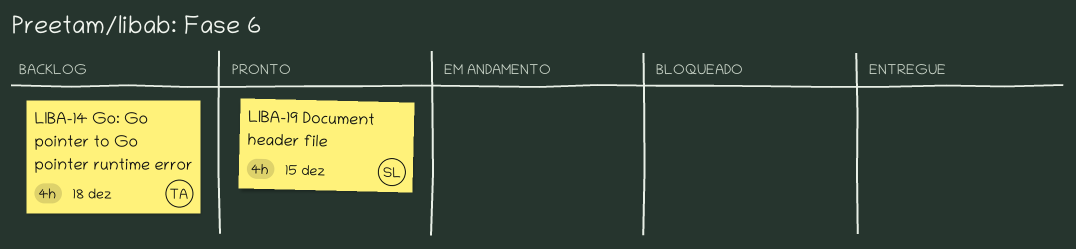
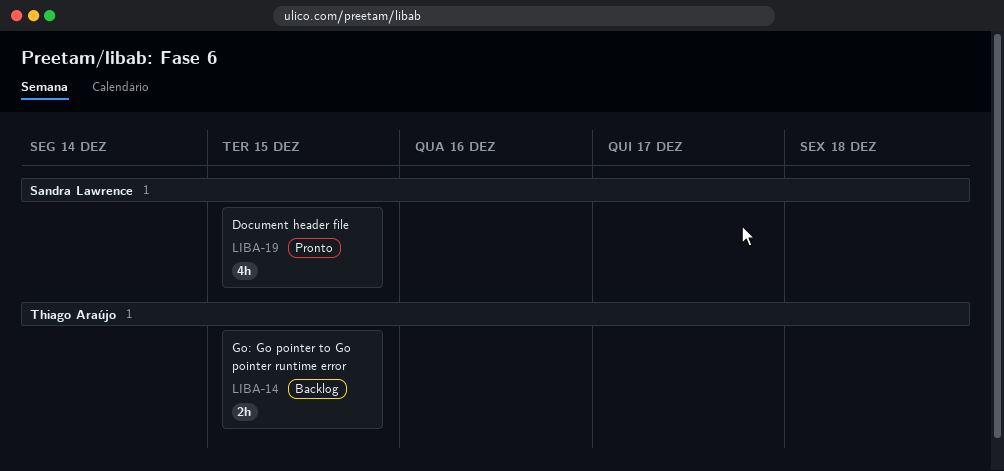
LIBA-14, estimate: 4h -> 2h
LIBA-14, due: Dec 18 -> Dec 15

